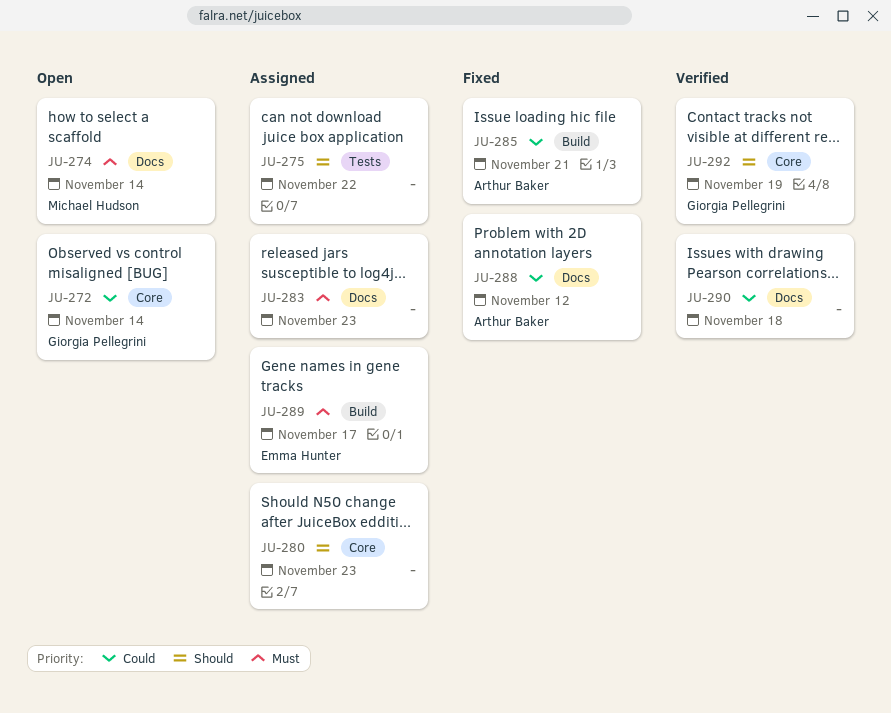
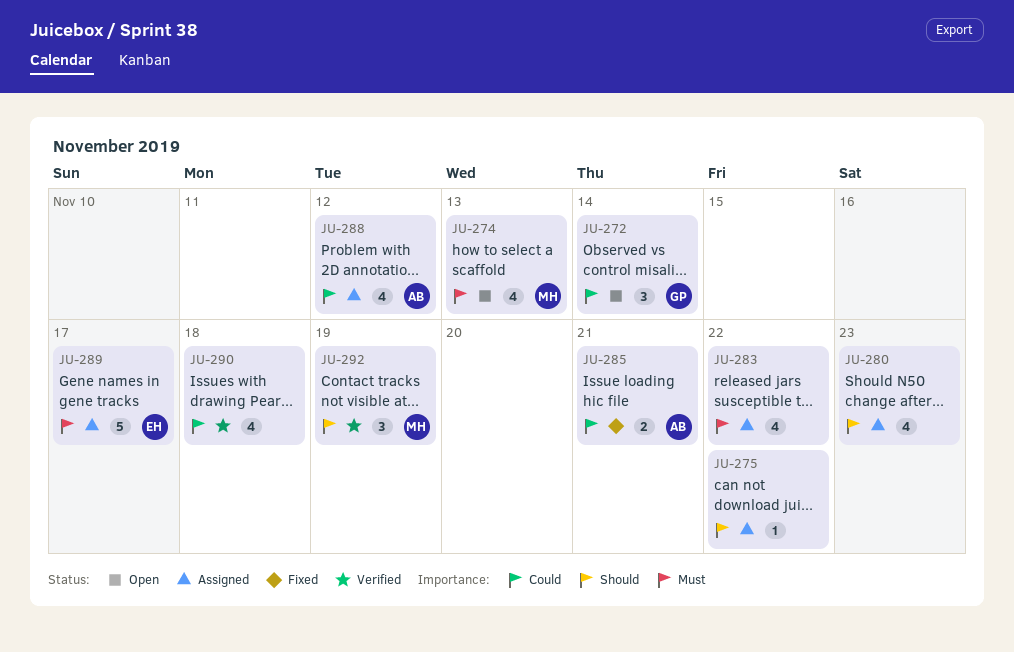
JU-274, due: Nov 14 -> Nov 13
JU-283, due: Nov 23 -> Nov 22
JU-288, status: Fixed -> Assigned
JU-292, owner: Giorgia Pellegrini -> Michael Hudson

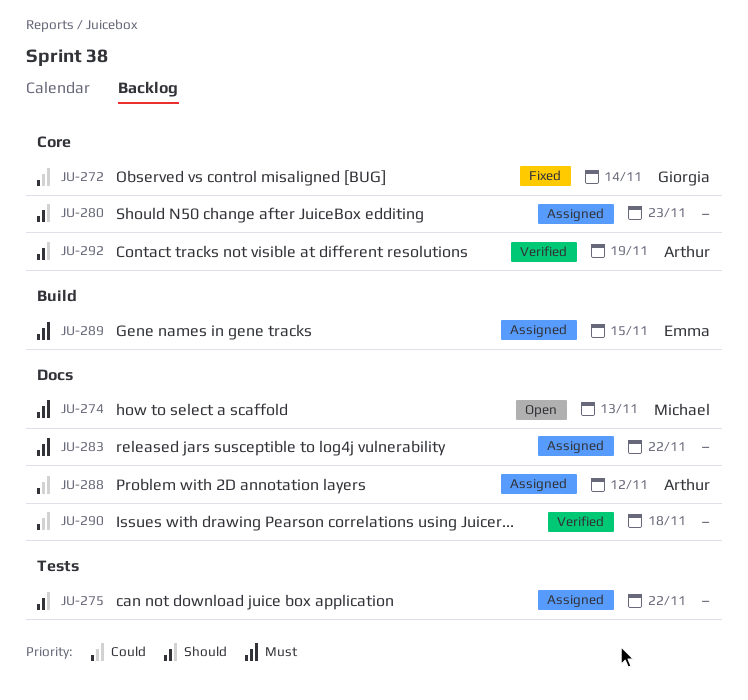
JU-272, status: Open -> Fixed
JU-285: present -> none
JU-289, due: Nov 17 -> Nov 15
JU-292, owner: Michael -> Arthur

